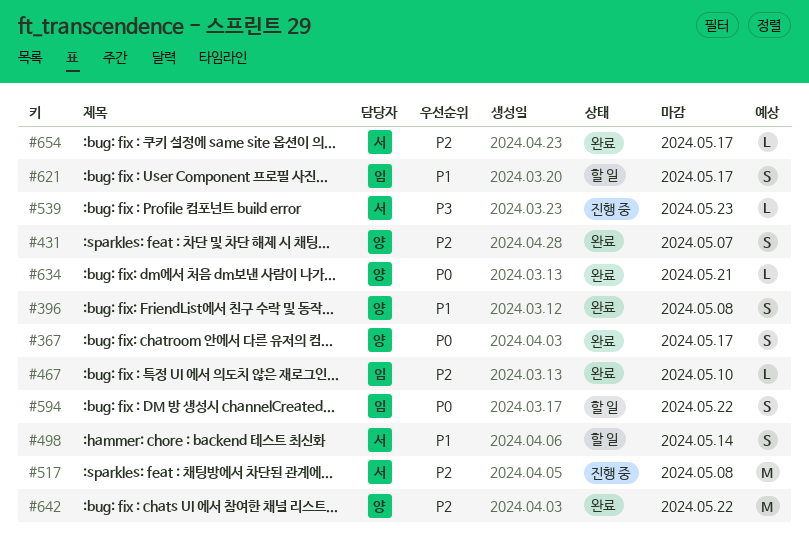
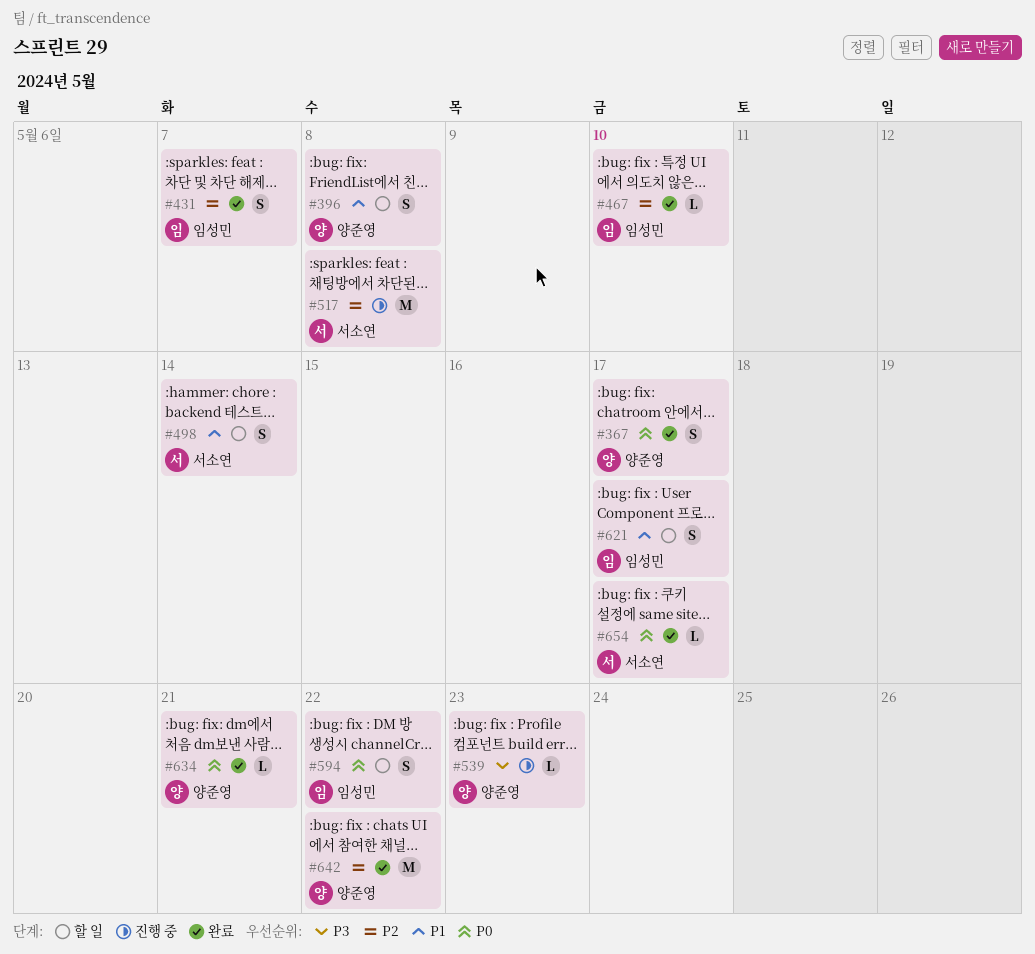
#396, status: 완료 -> 할 일
#431, owner: 양준영 -> 임성민
#539, owner: 서소연 -> 양준영
#654, priority: P2 -> P0

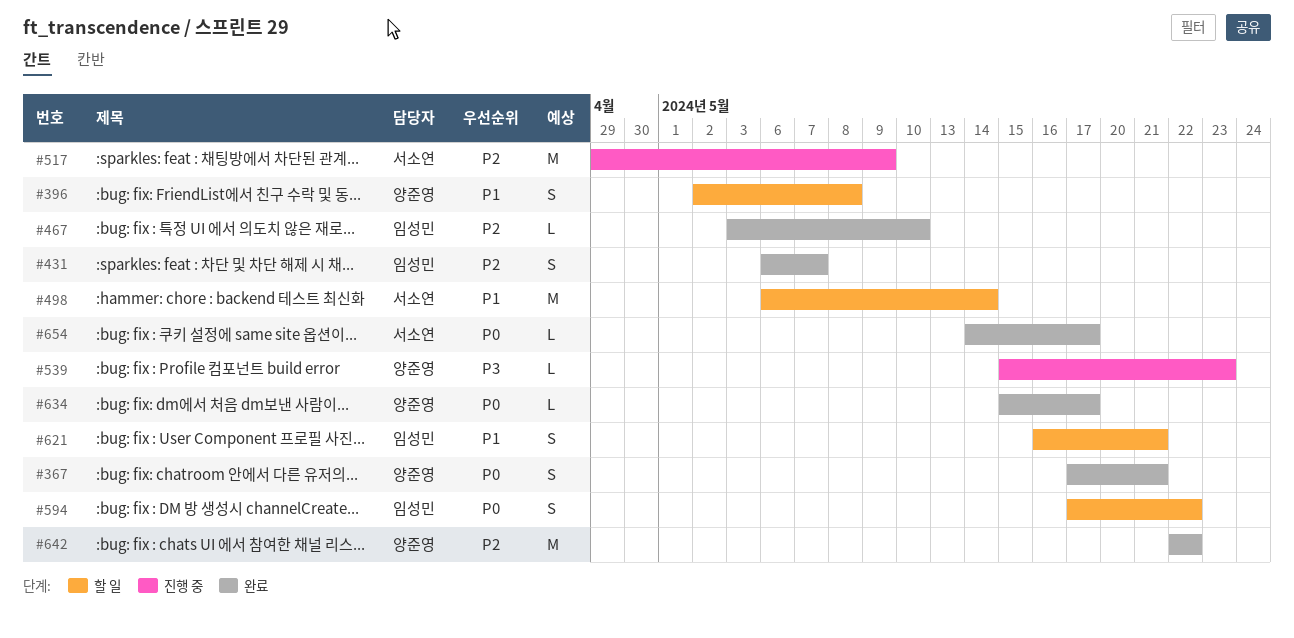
#367, due: May 17 -> May 21
#498, estimate: S -> M
#517, due: May 8 -> May 9
#621, due: May 17 -> May 21
#634, due: May 21 -> May 17

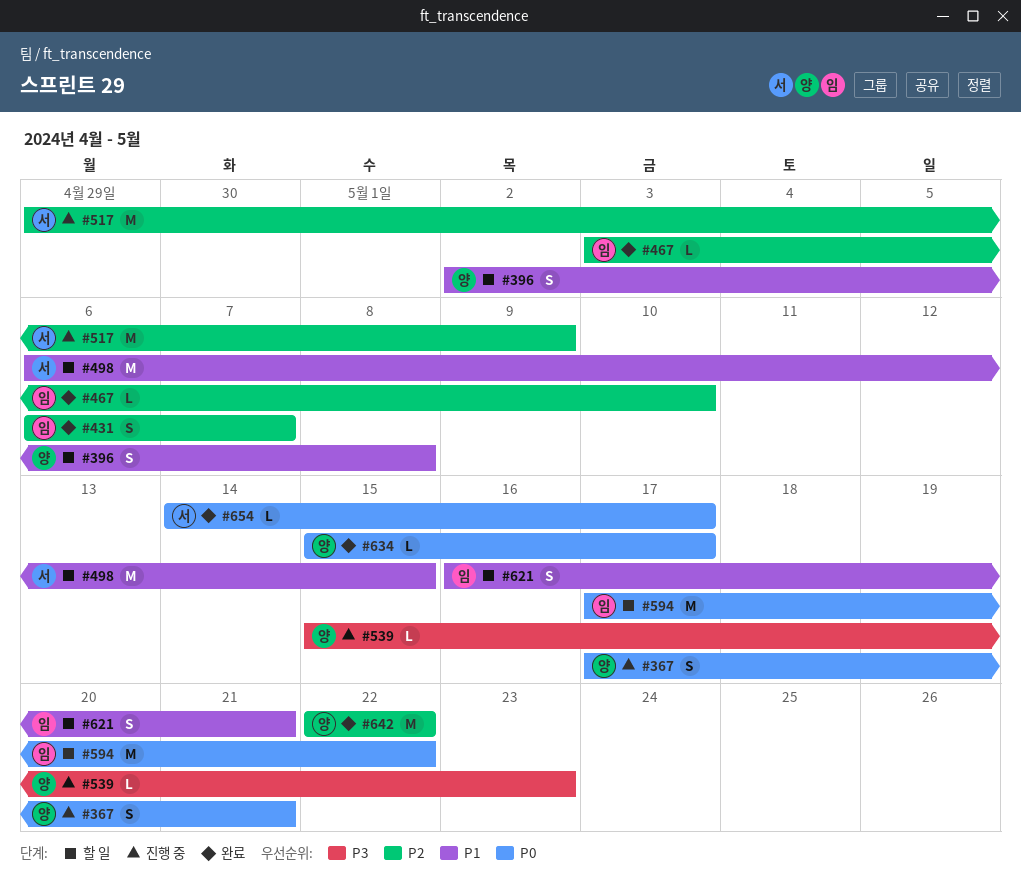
#367, status: 완료 -> 진행 중
#498, due: May 14 -> May 15
#594, estimate: S -> M

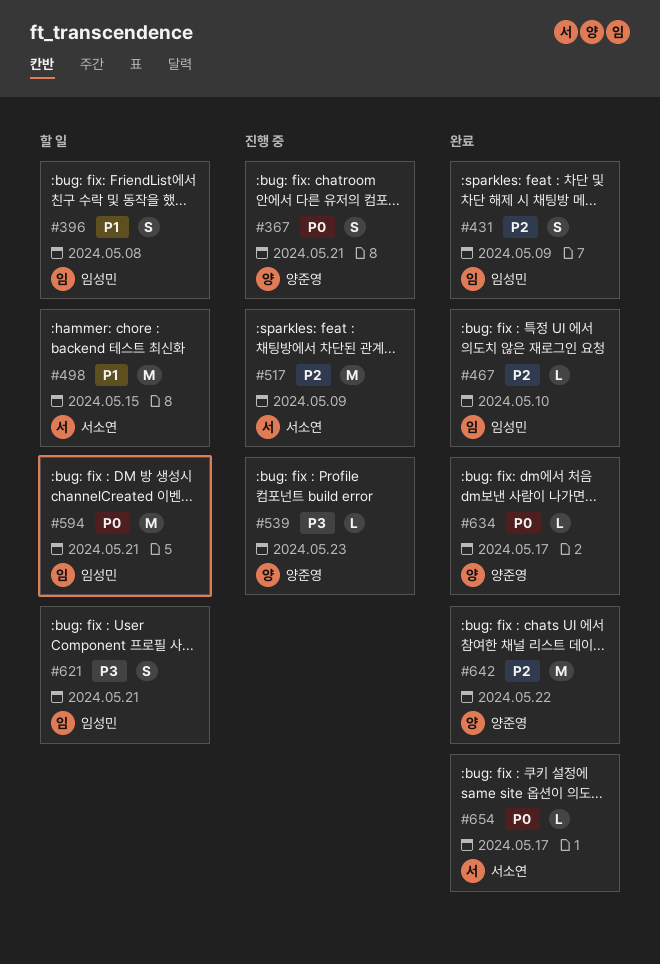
#396, owner: 양준영 -> 임성민
#431, due: May 7 -> May 9
#594, due: May 22 -> May 21
#621, priority: P1 -> P3

